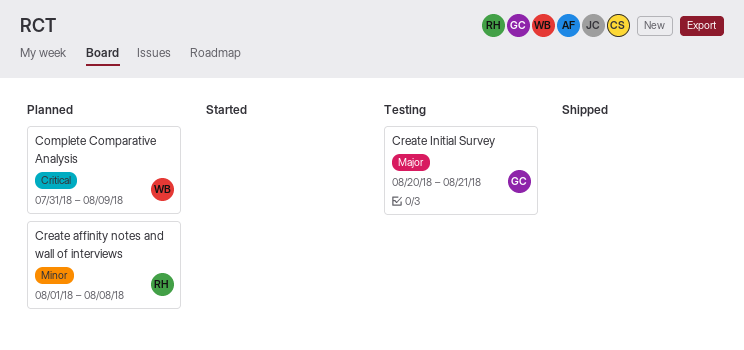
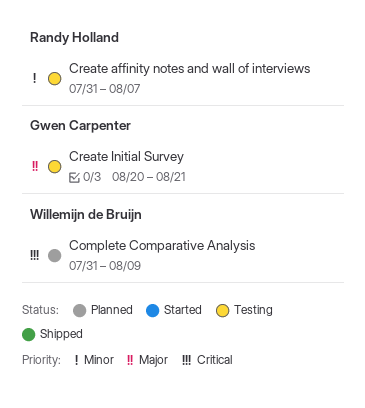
Create affinity notes and wall of interviews, status: Planned -> Testing
Create affinity notes and wall of interviews, start: Aug 1 -> Jul 31
Create affinity notes and wall of interviews, due: Aug 8 -> Aug 7

